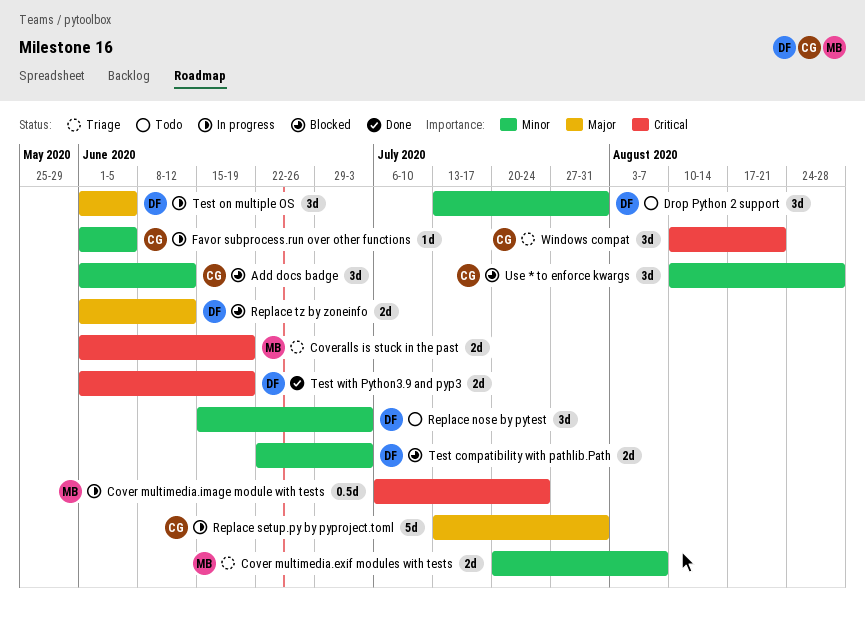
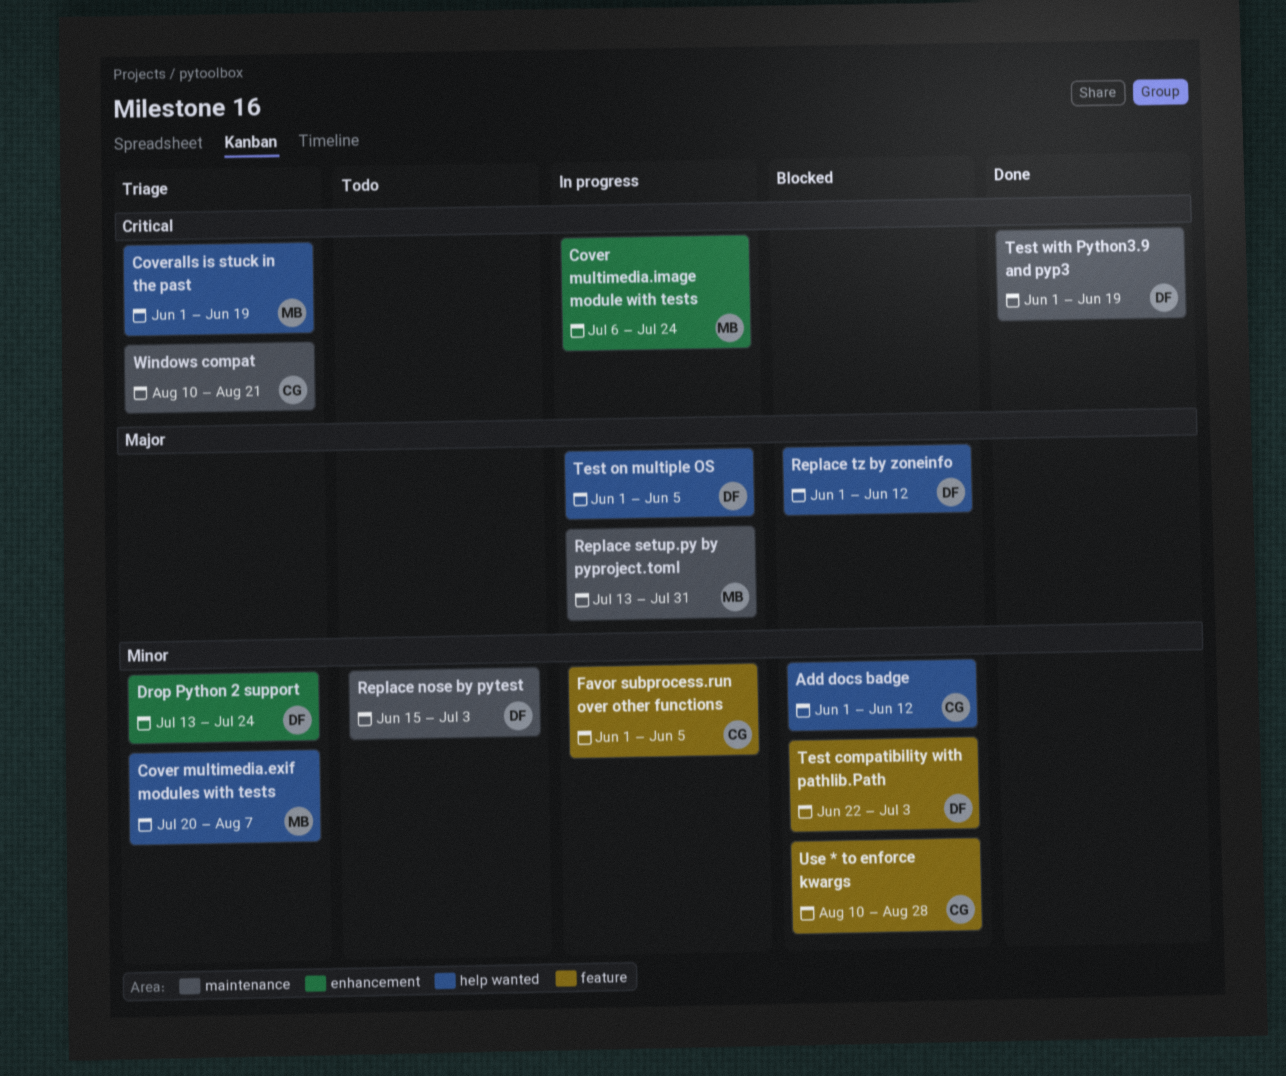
Drop Python 2 support, status: Todo -> Triage
Drop Python 2 support, due: Jul 31 -> Jul 24
Replace setup.py by pyproject.toml, owner: CG -> MB

